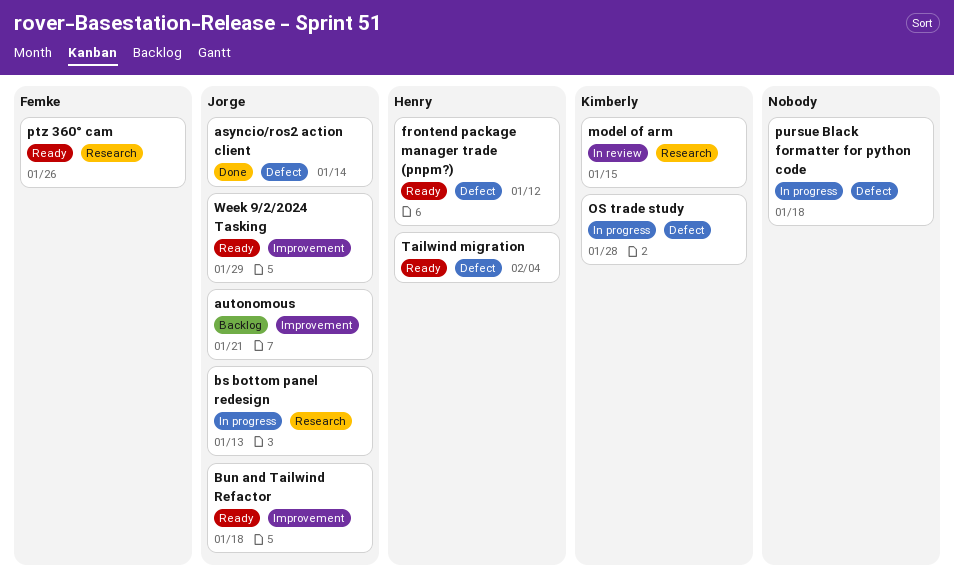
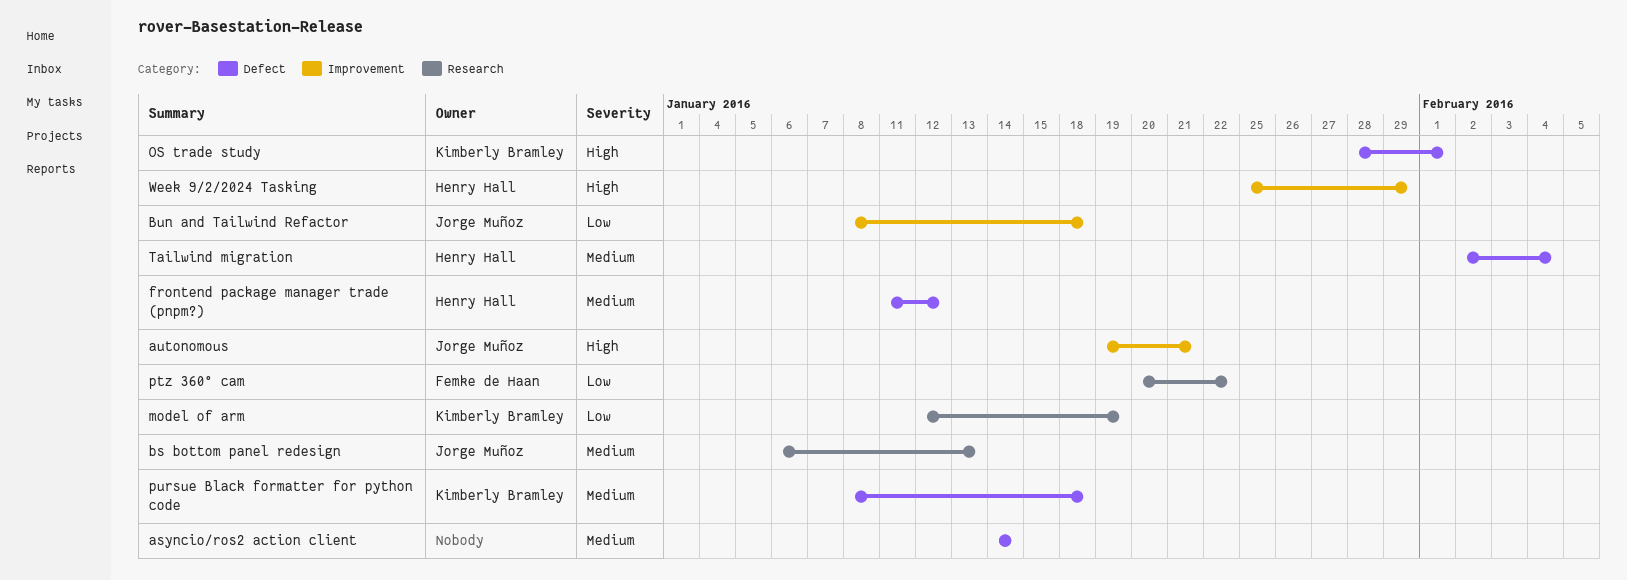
asyncio/ros2 action client, owner: Jorge Muñoz -> none
model of arm, due: Jan 15 -> Jan 19
OS trade study, due: Jan 28 -> Feb 1
ptz 360° cam, due: Jan 26 -> Jan 22
pursue Black formatter for python code, owner: none -> Kimberly Bramley
Week 9/2/2024 Tasking, owner: Jorge Muñoz -> Henry Hall

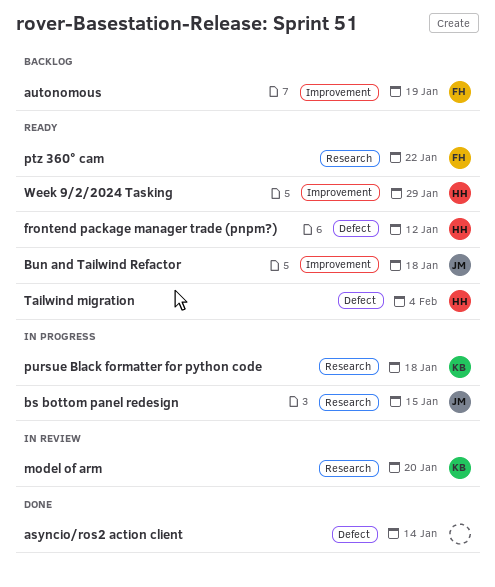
autonomous, owner: Jorge Muñoz -> Femke de Haan
autonomous, due: Jan 21 -> Jan 19
bs bottom panel redesign, due: Jan 13 -> Jan 15
model of arm, due: Jan 19 -> Jan 20
OS trade study: present -> none
pursue Black formatter for python code, label: Defect -> Research

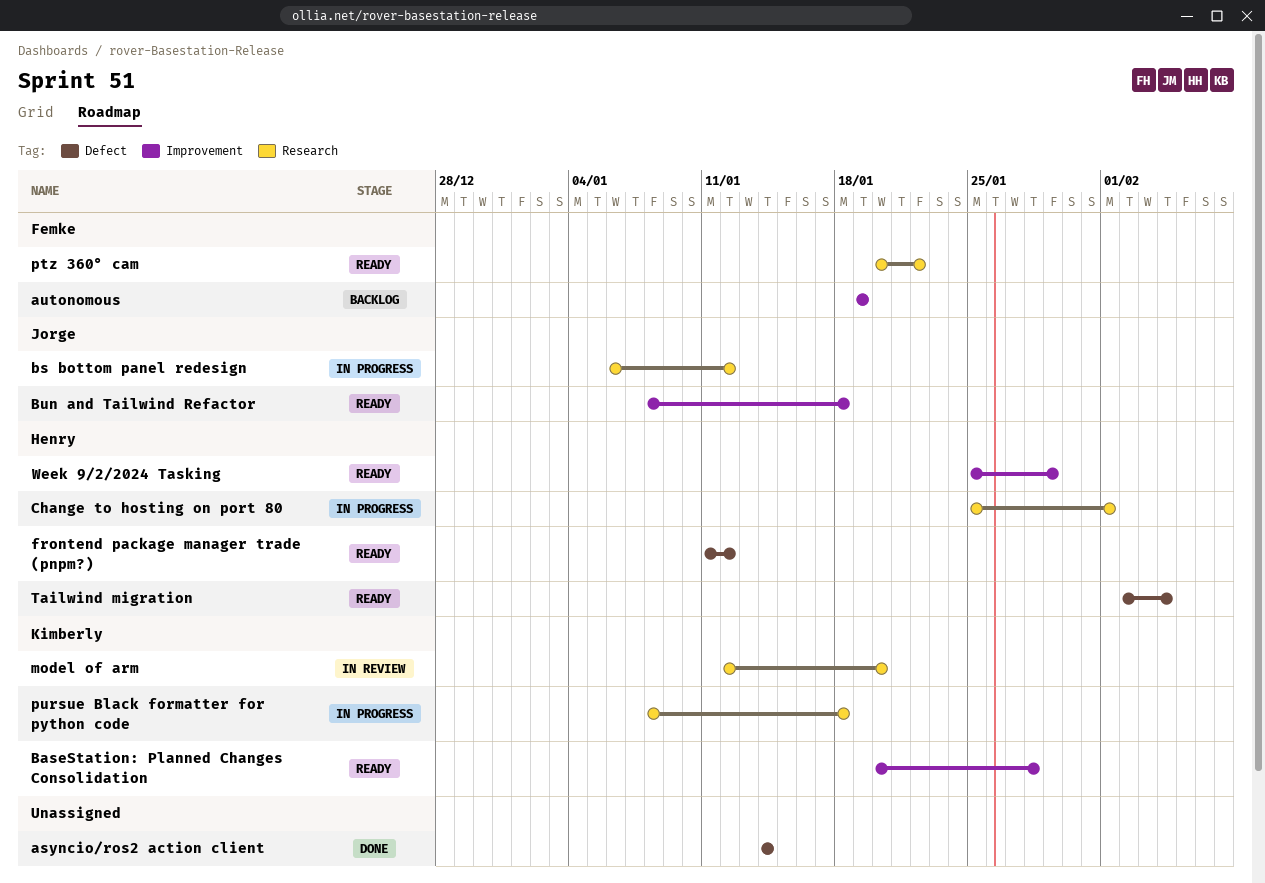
BaseStation: Planned Changes Consolidation: none -> present
bs bottom panel redesign, due: Jan 15 -> Jan 12
Change to hosting on port 80: none -> present

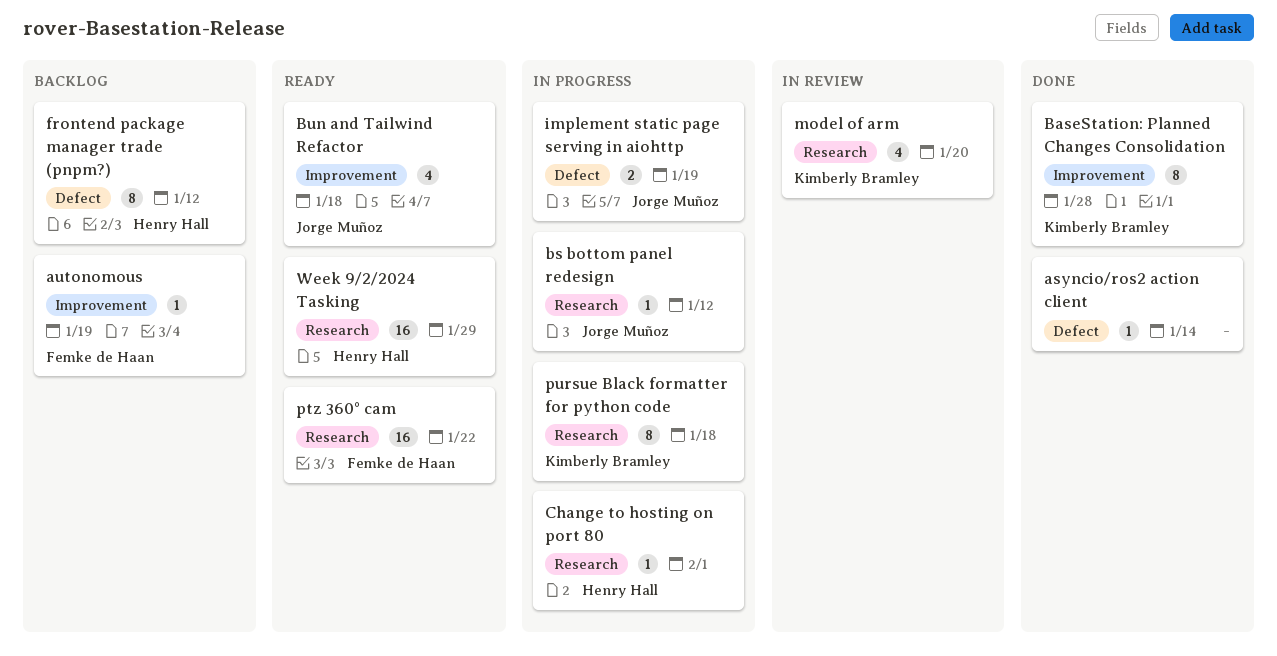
BaseStation: Planned Changes Consolidation, status: Ready -> Done
frontend package manager trade (pnpm?), status: Ready -> Backlog
implement static page serving in aiohttp: none -> present
Tailwind migration: present -> none
Week 9/2/2024 Tasking, label: Improvement -> Research

